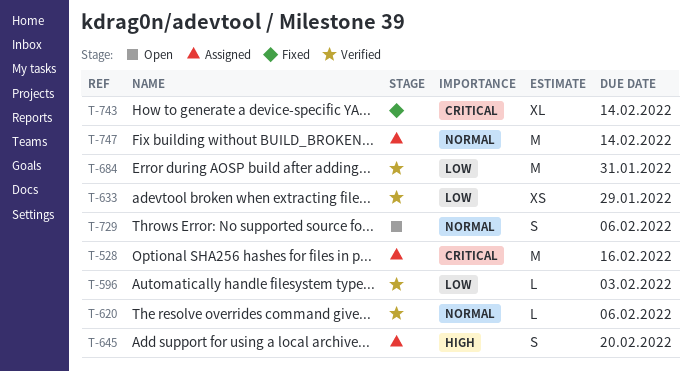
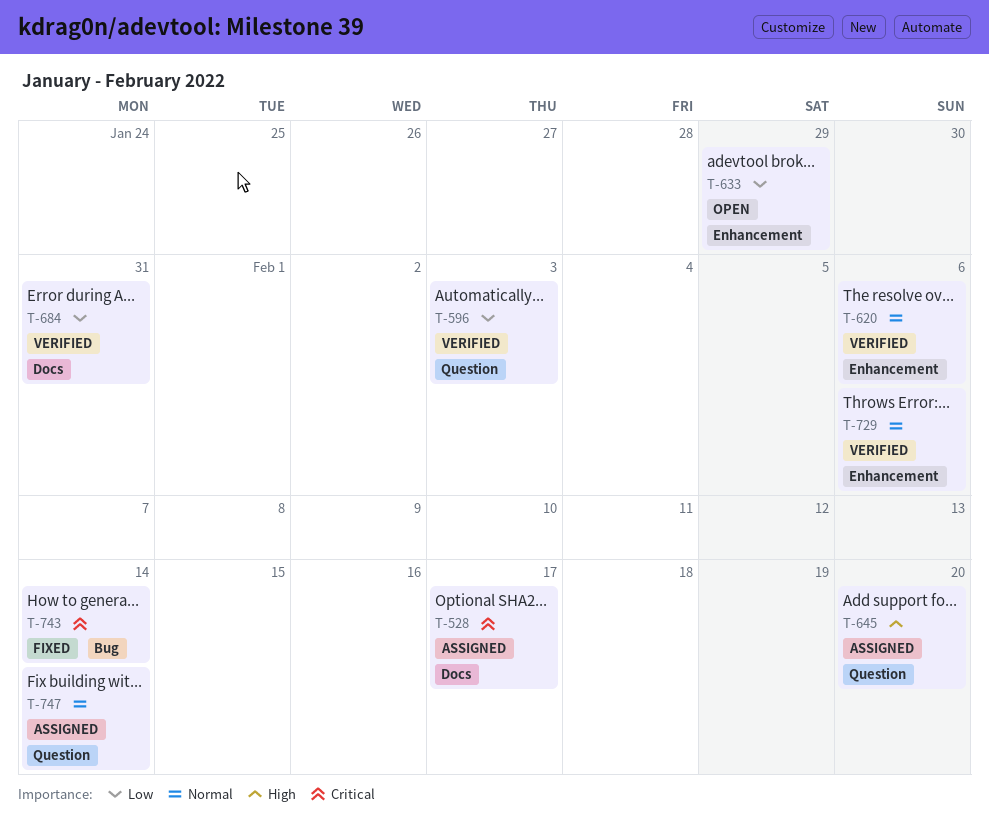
T-528, due: Feb 16 -> Feb 17
T-633, status: Verified -> Open
T-729, status: Open -> Verified

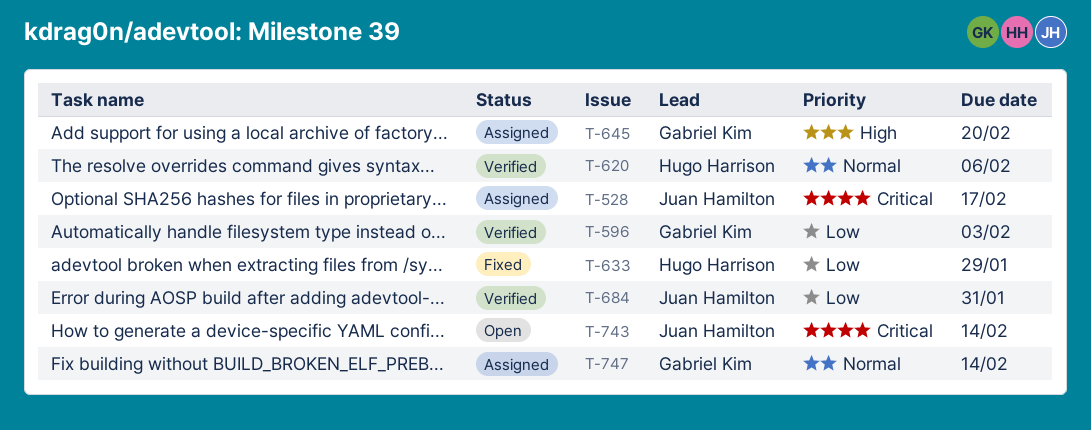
T-633, status: Open -> Fixed
T-729: present -> none
T-743, status: Fixed -> Open

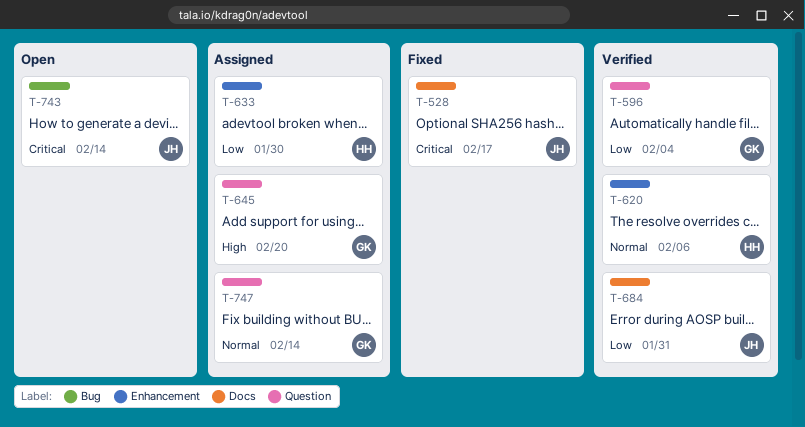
T-528, status: Assigned -> Fixed
T-596, due: Feb 3 -> Feb 4
T-633, status: Fixed -> Assigned
T-633, due: Jan 29 -> Jan 30

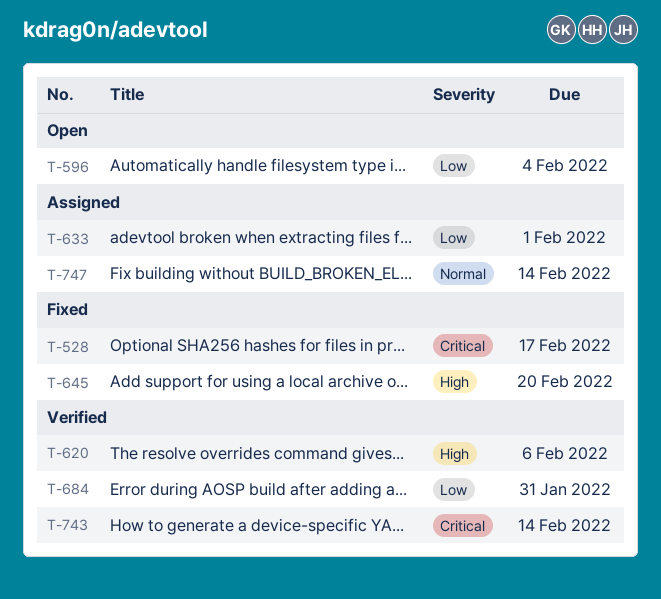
T-596, status: Verified -> Open
T-620, priority: Normal -> High
T-633, due: Jan 30 -> Feb 1
T-645, status: Assigned -> Fixed
T-743, status: Open -> Verified

